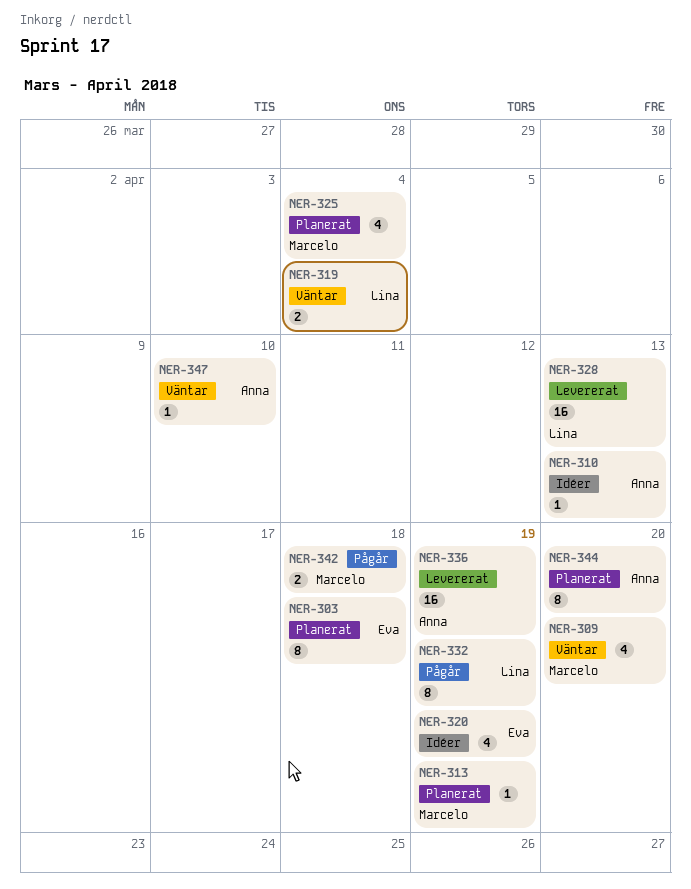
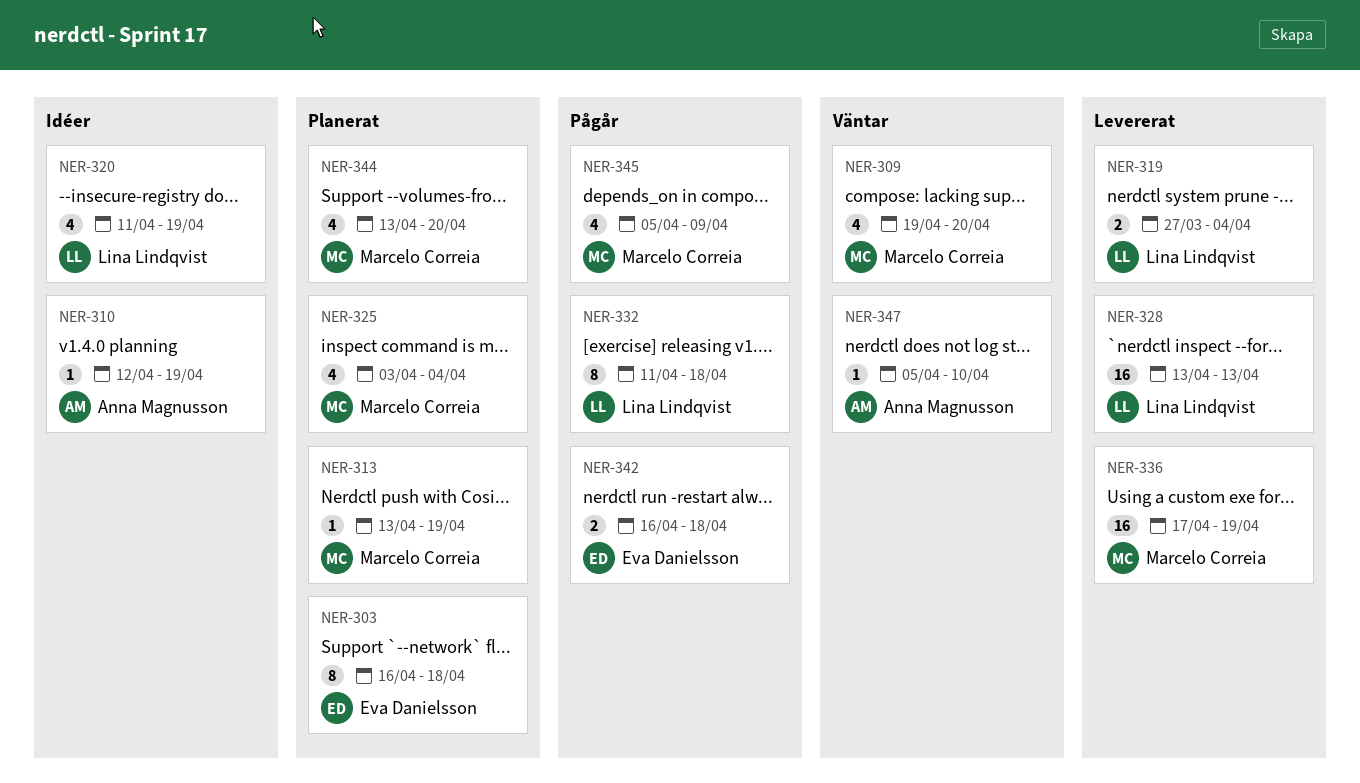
NER-310, due: Apr 13 -> Apr 19
NER-319, status: Väntar -> Levererat
NER-320, owner: Eva Danielsson -> Lina Lindqvist
NER-332, due: Apr 19 -> Apr 18
NER-336, owner: Anna Magnusson -> Marcelo Correia
NER-342, owner: Marcelo Correia -> Eva Danielsson
NER-344, owner: Anna Magnusson -> Marcelo Correia
NER-344, estimate: 8 -> 4
NER-345: none -> present

